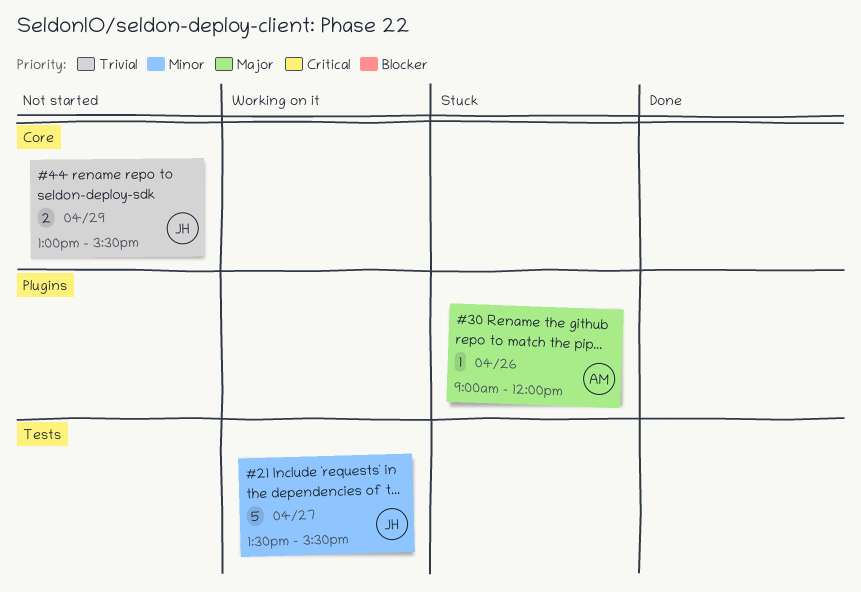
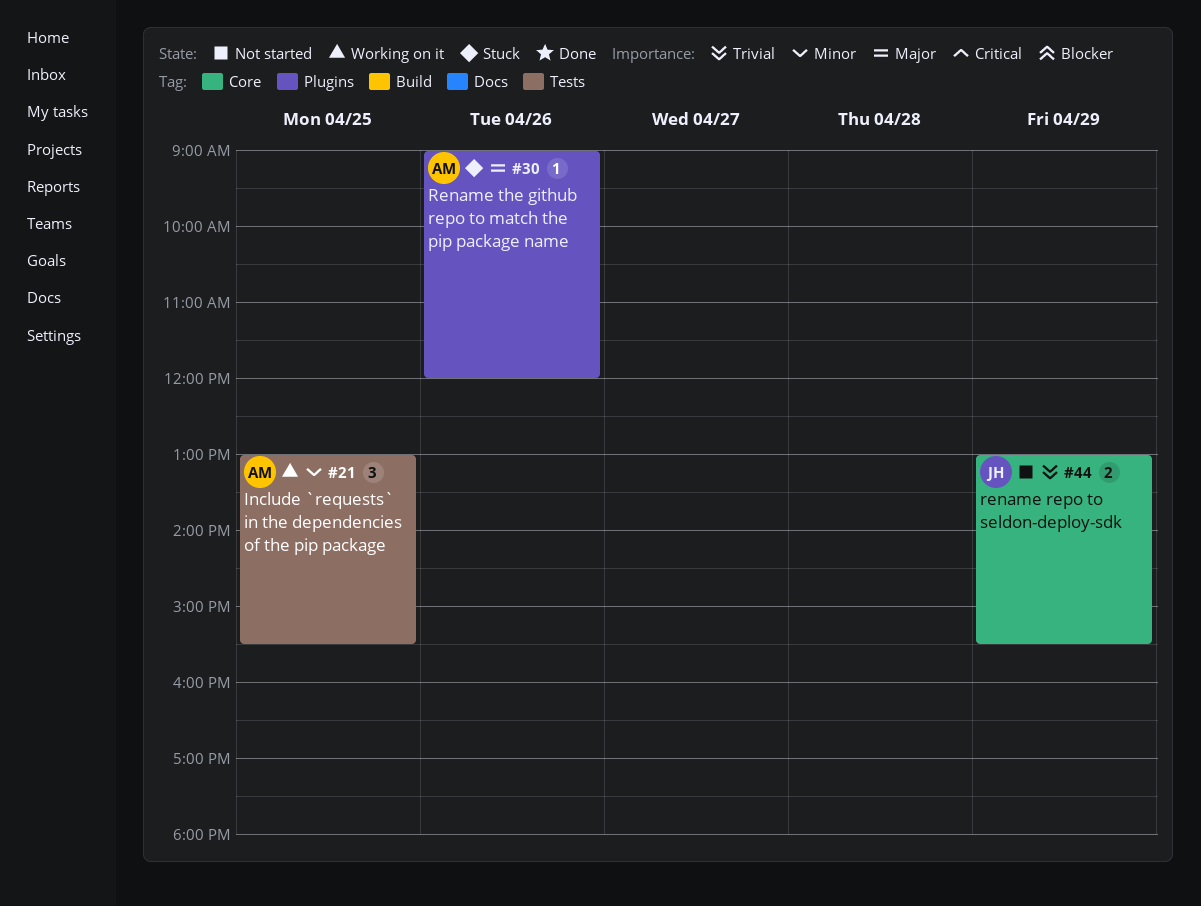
#21, owner: JH -> AM
#21, estimate: 5 -> 3
#21, day: Apr 27 -> Apr 25
#21, begins: 13:30 -> 13:00

